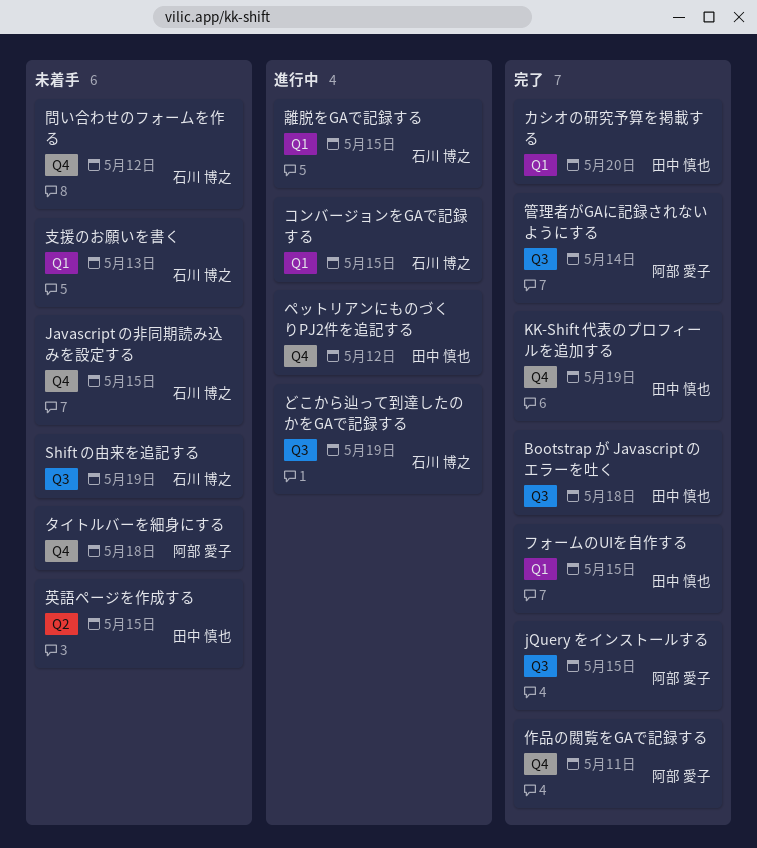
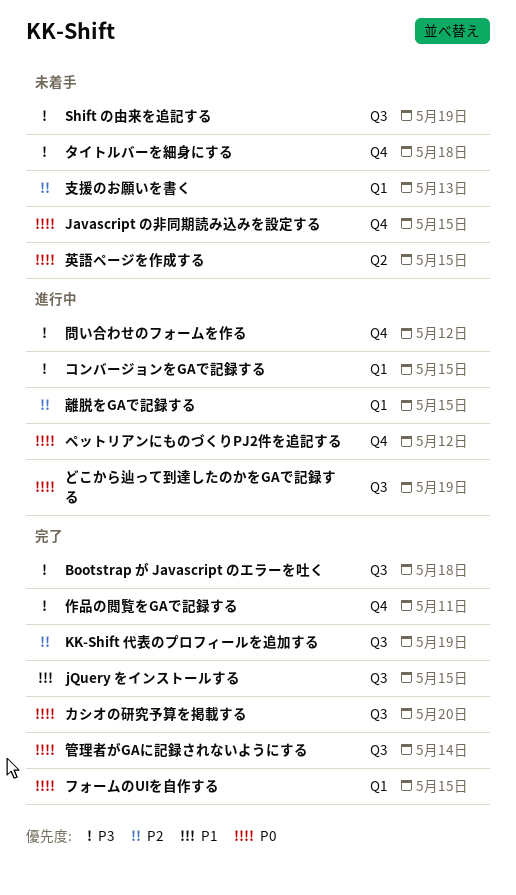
KK-Shift 代表のプロフィールを追加する, label: Q4 -> Q3
カシオの研究予算を掲載する, label: Q1 -> Q3
問い合わせのフォームを作る, status: 未着手 -> 進行中

